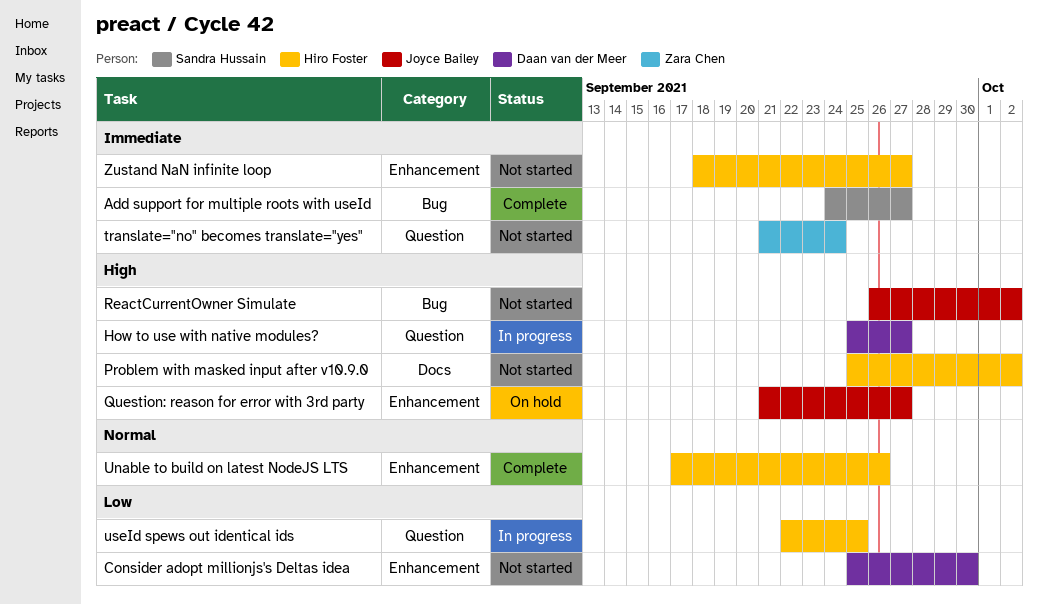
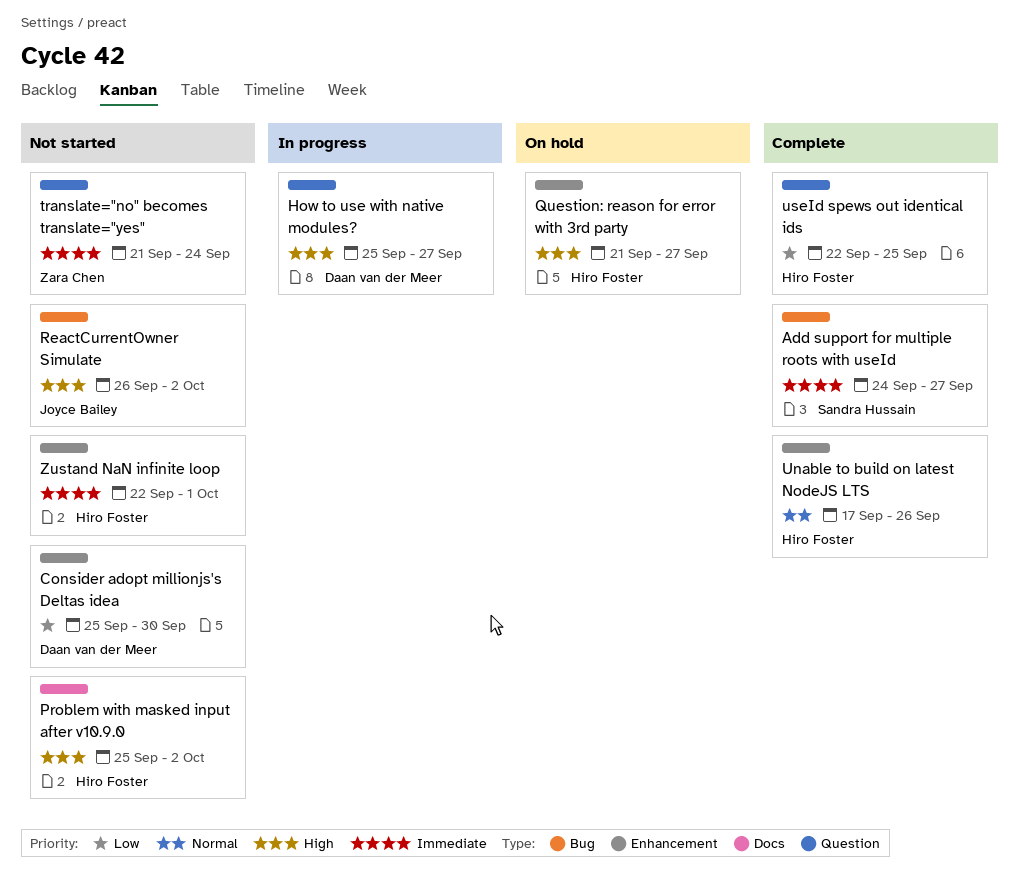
Question: reason for error with 3rd party, owner: Joyce Bailey -> Hiro Foster
useId spews out identical ids, status: In progress -> Complete
Zustand NaN infinite loop, start: Sep 18 -> Sep 22
Zustand NaN infinite loop, due: Sep 27 -> Oct 1

